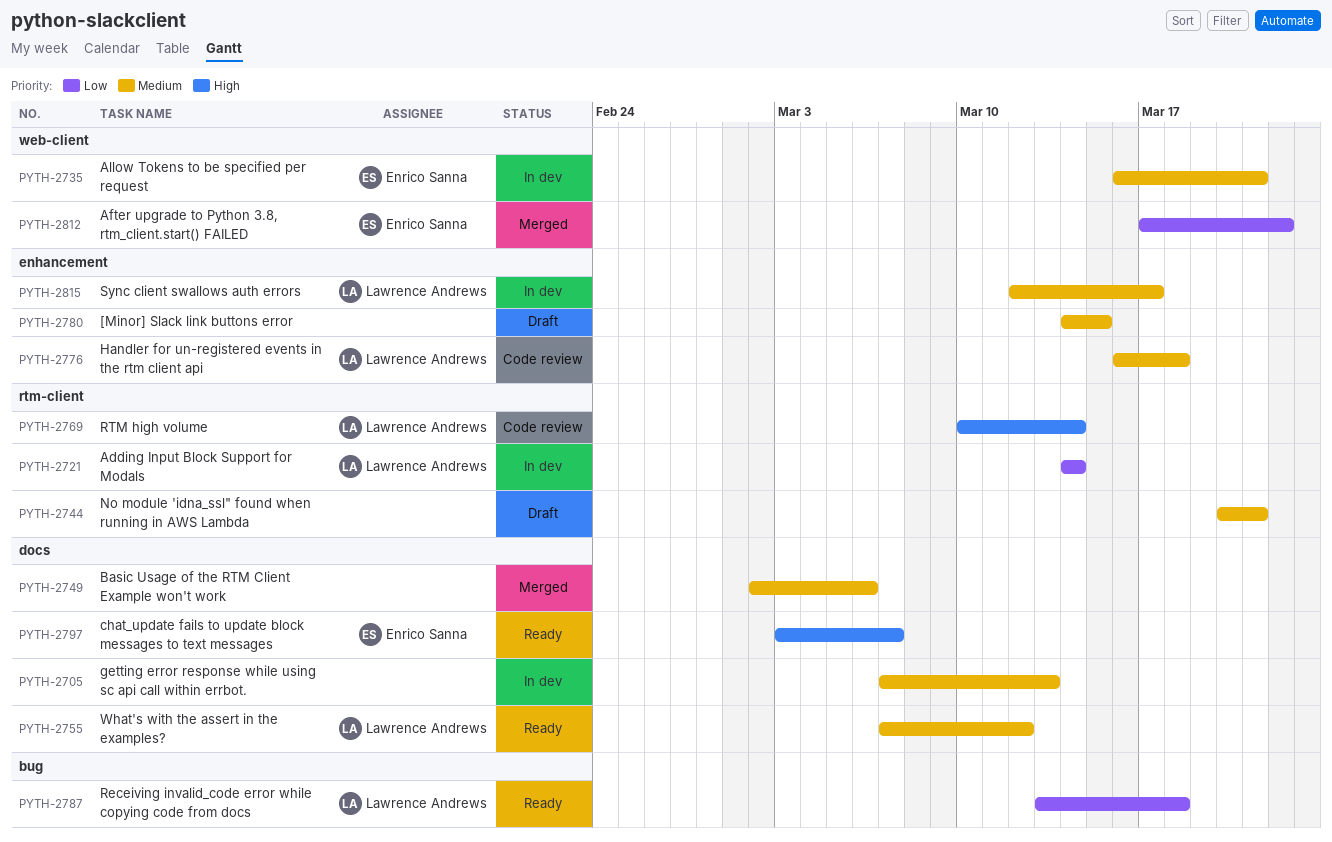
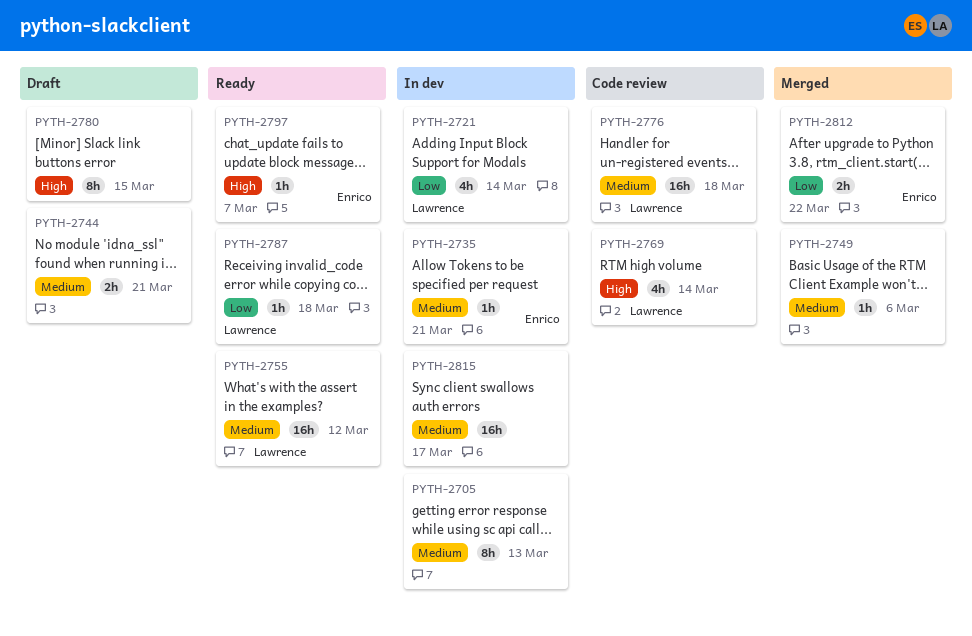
PYTH-2780, priority: Medium -> High
PYTH-2815, owner: Lawrence Andrews -> none

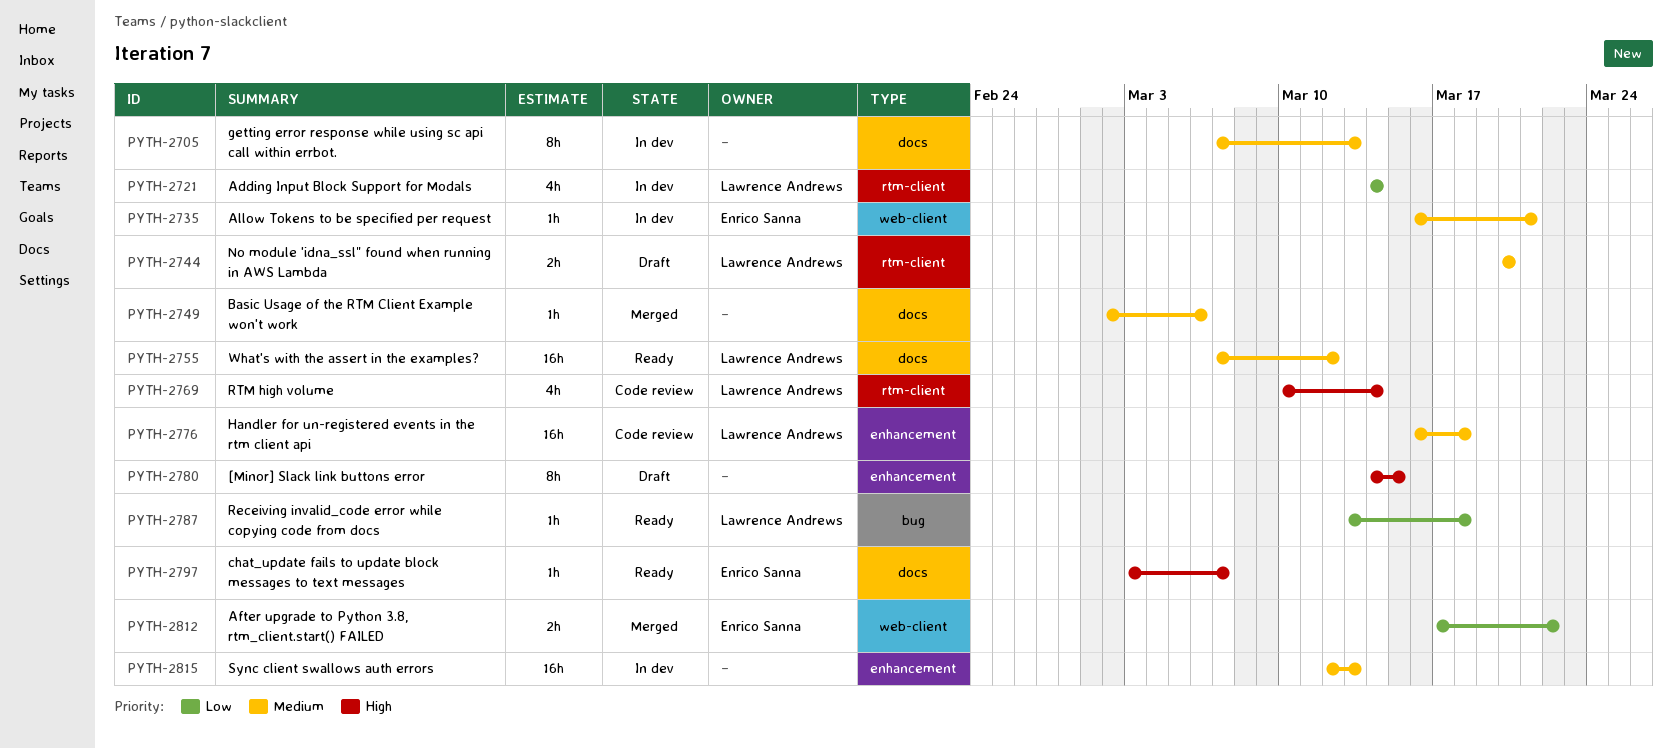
PYTH-2744, owner: none -> Lawrence Andrews
PYTH-2744, due: Mar 21 -> Mar 20
PYTH-2815, due: Mar 17 -> Mar 13

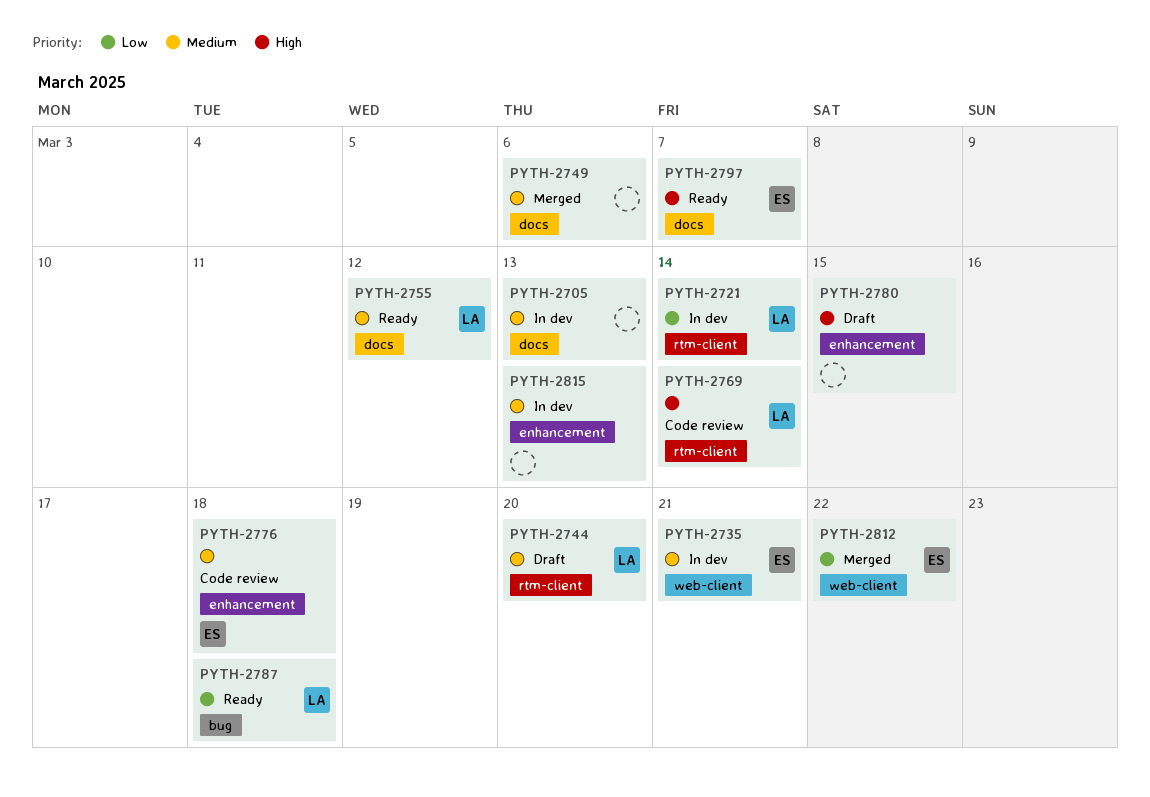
PYTH-2776, owner: Lawrence Andrews -> Enrico Sanna

